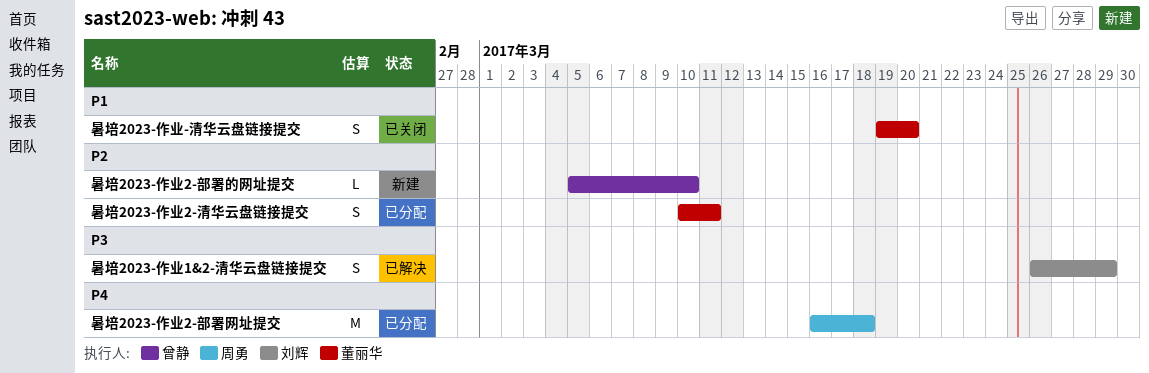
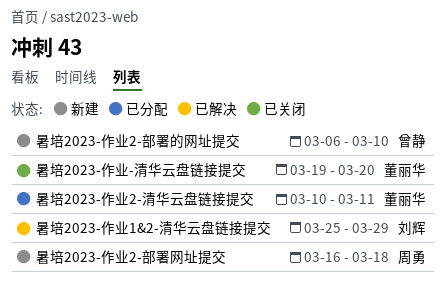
暑培2023-作业1&2-清华云盘链接提交, start: Mar 26 -> Mar 25
暑培2023-作业2-部署的网址提交, start: Mar 5 -> Mar 6
暑培2023-作业2-部署网址提交, status: 已分配 -> 新建

